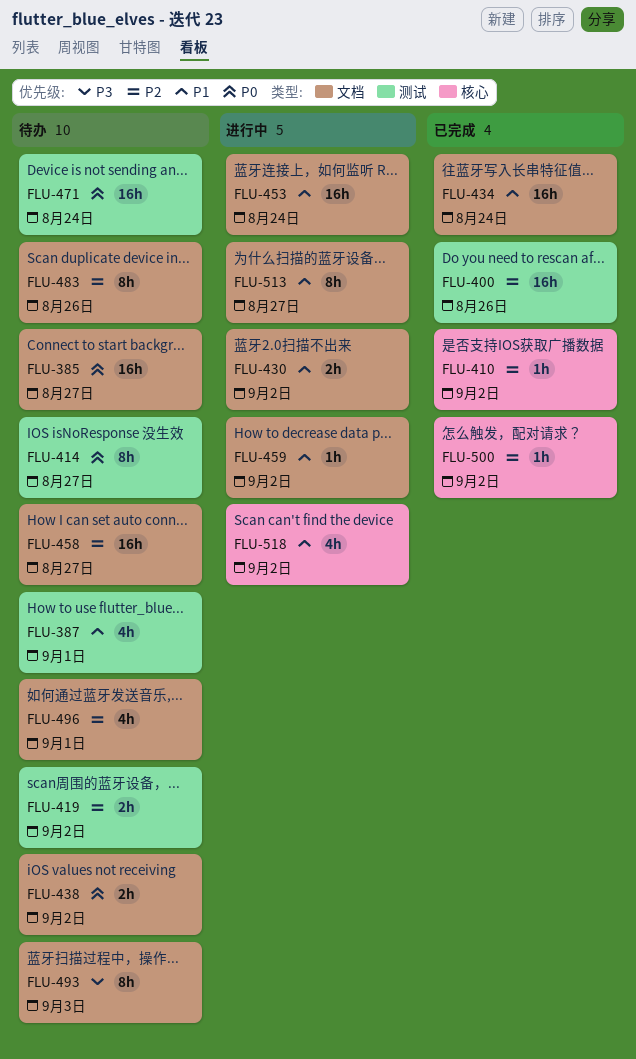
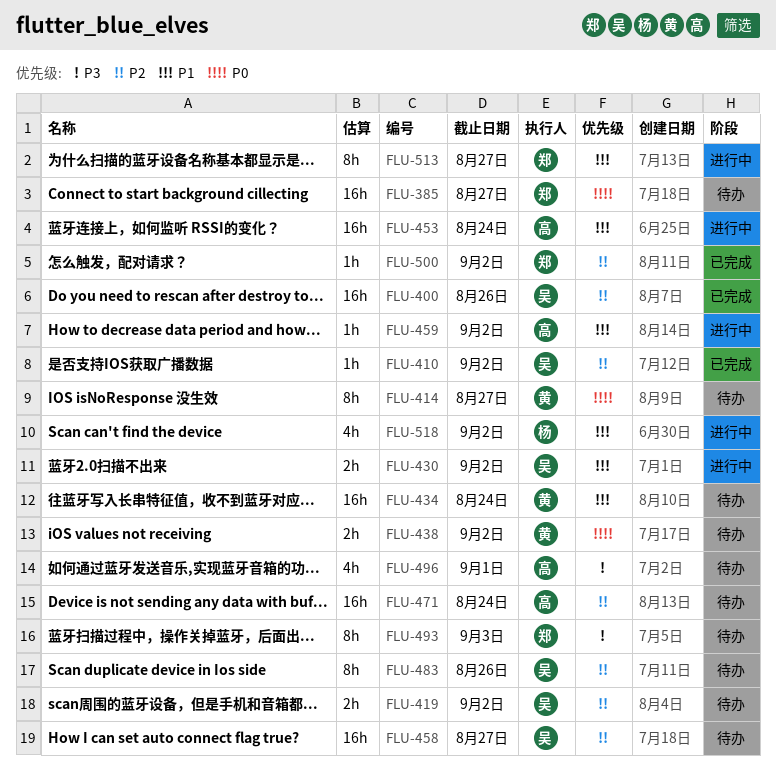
FLU-387: present -> none
FLU-434, status: 已完成 -> 待办
FLU-471, priority: P0 -> P2
FLU-496, priority: P2 -> P3

